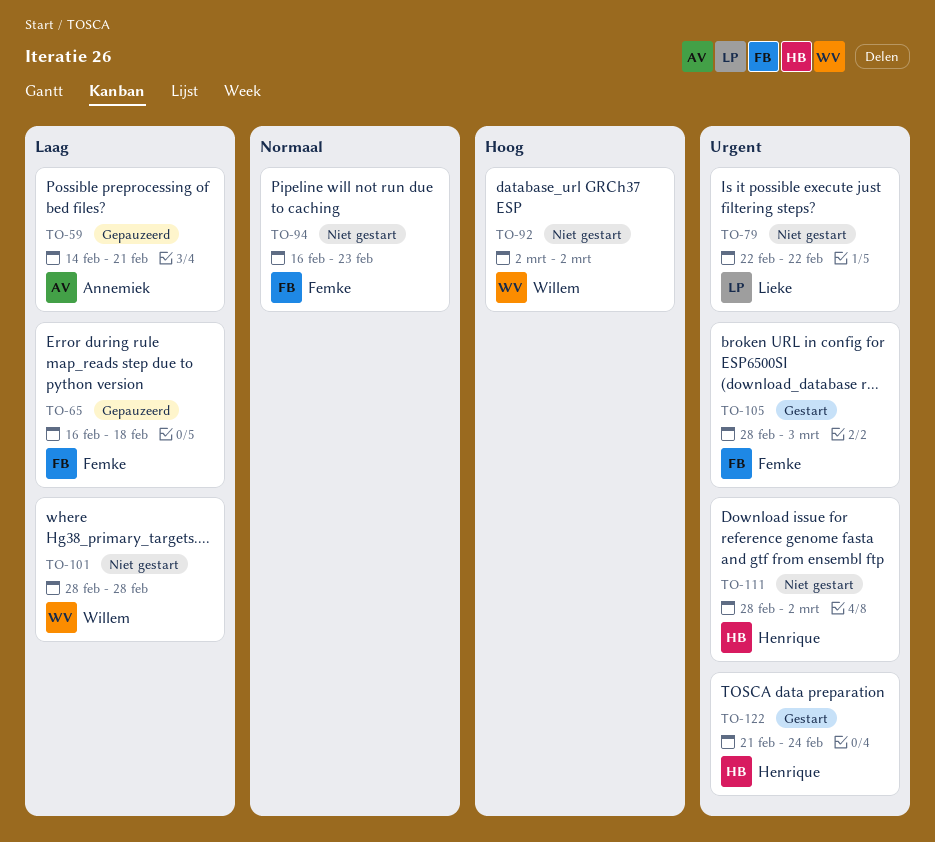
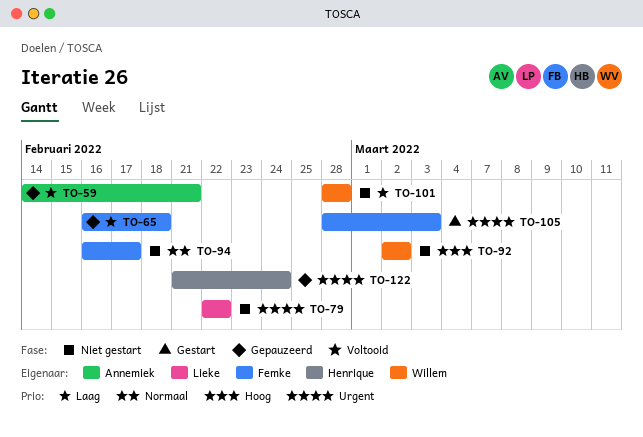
TO-94, due: Feb 23 -> Feb 17
TO-111: present -> none
TO-122, status: Gestart -> Gepauzeerd

